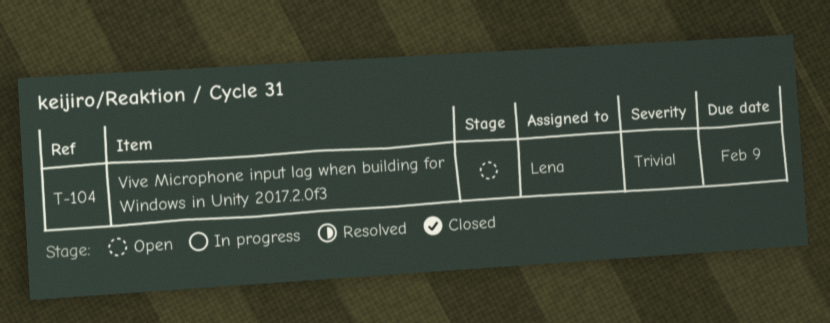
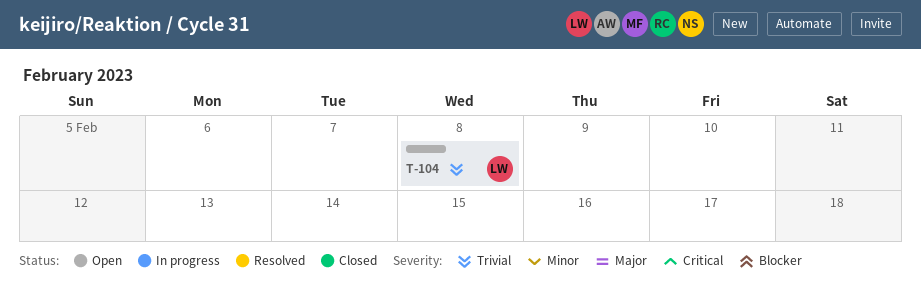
T-104, due: Feb 9 -> Feb 8

